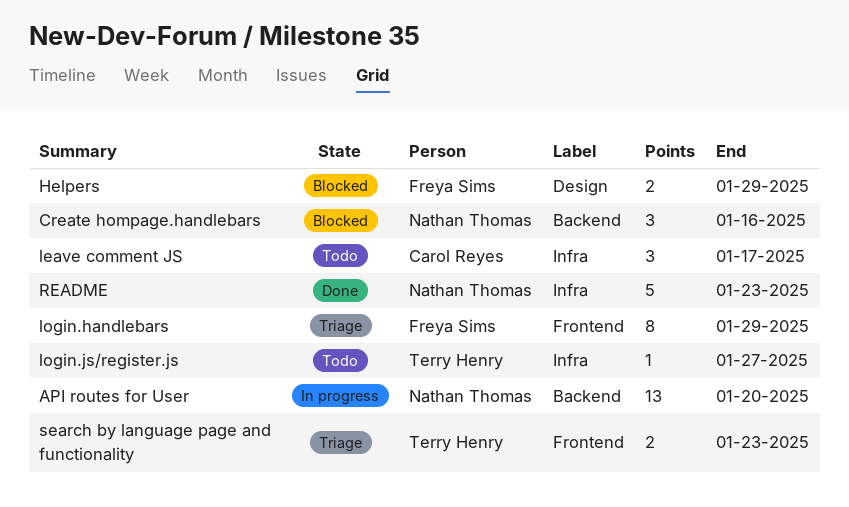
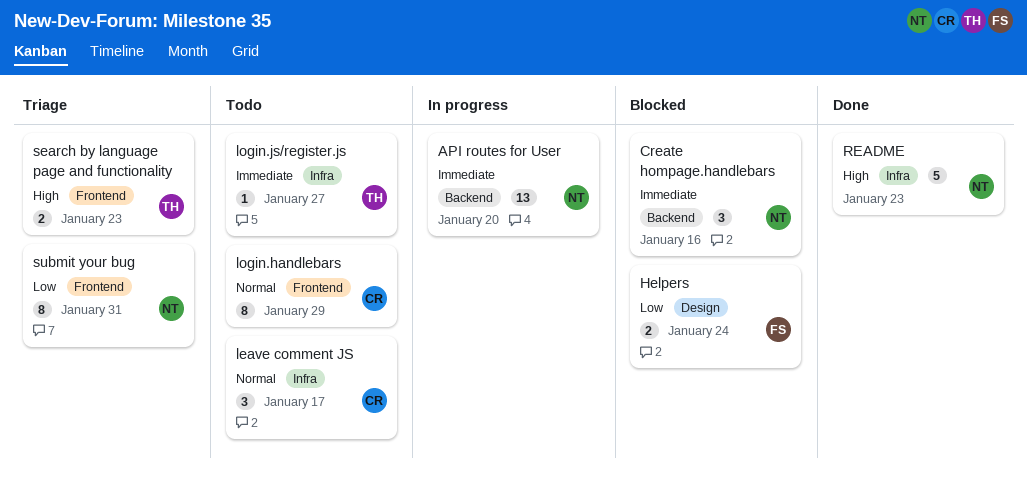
Helpers, due: Jan 29 -> Jan 24
login.handlebars, status: Triage -> Todo
login.handlebars, owner: Freya Sims -> Carol Reyes
submit your bug: none -> present

